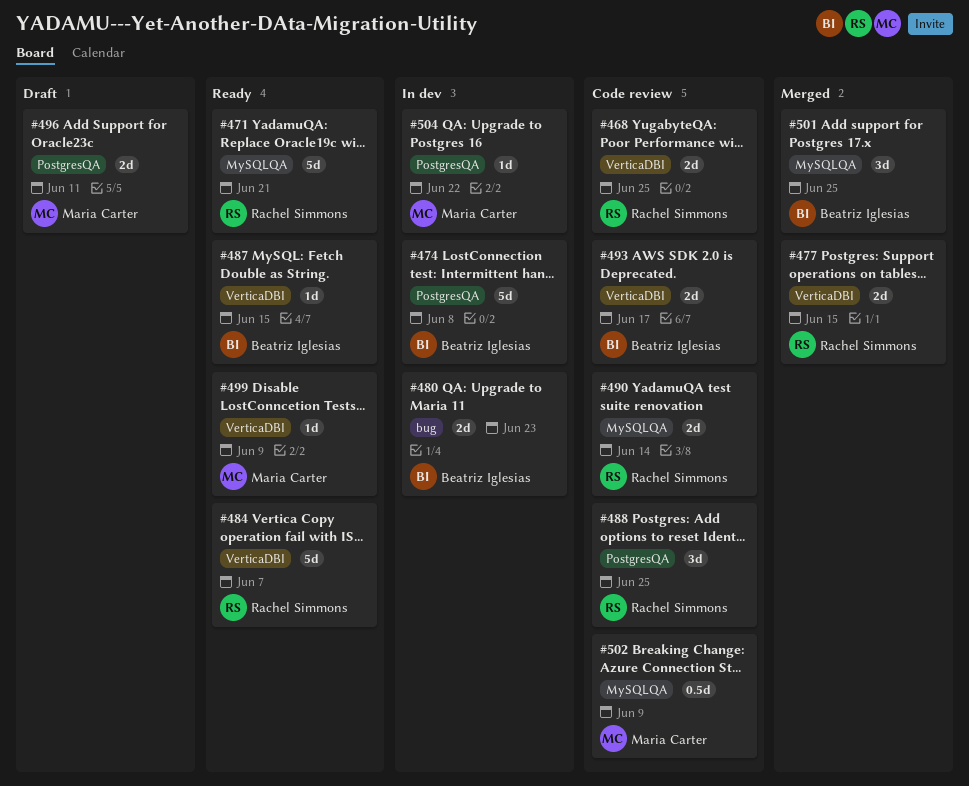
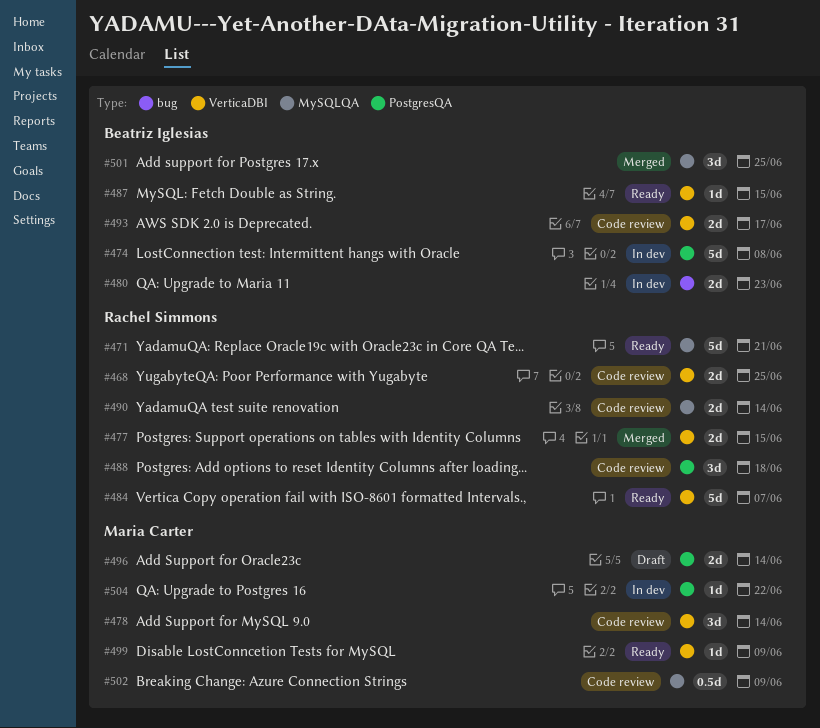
#478: none -> present
#488, due: Jun 25 -> Jun 18
#496, due: Jun 11 -> Jun 14

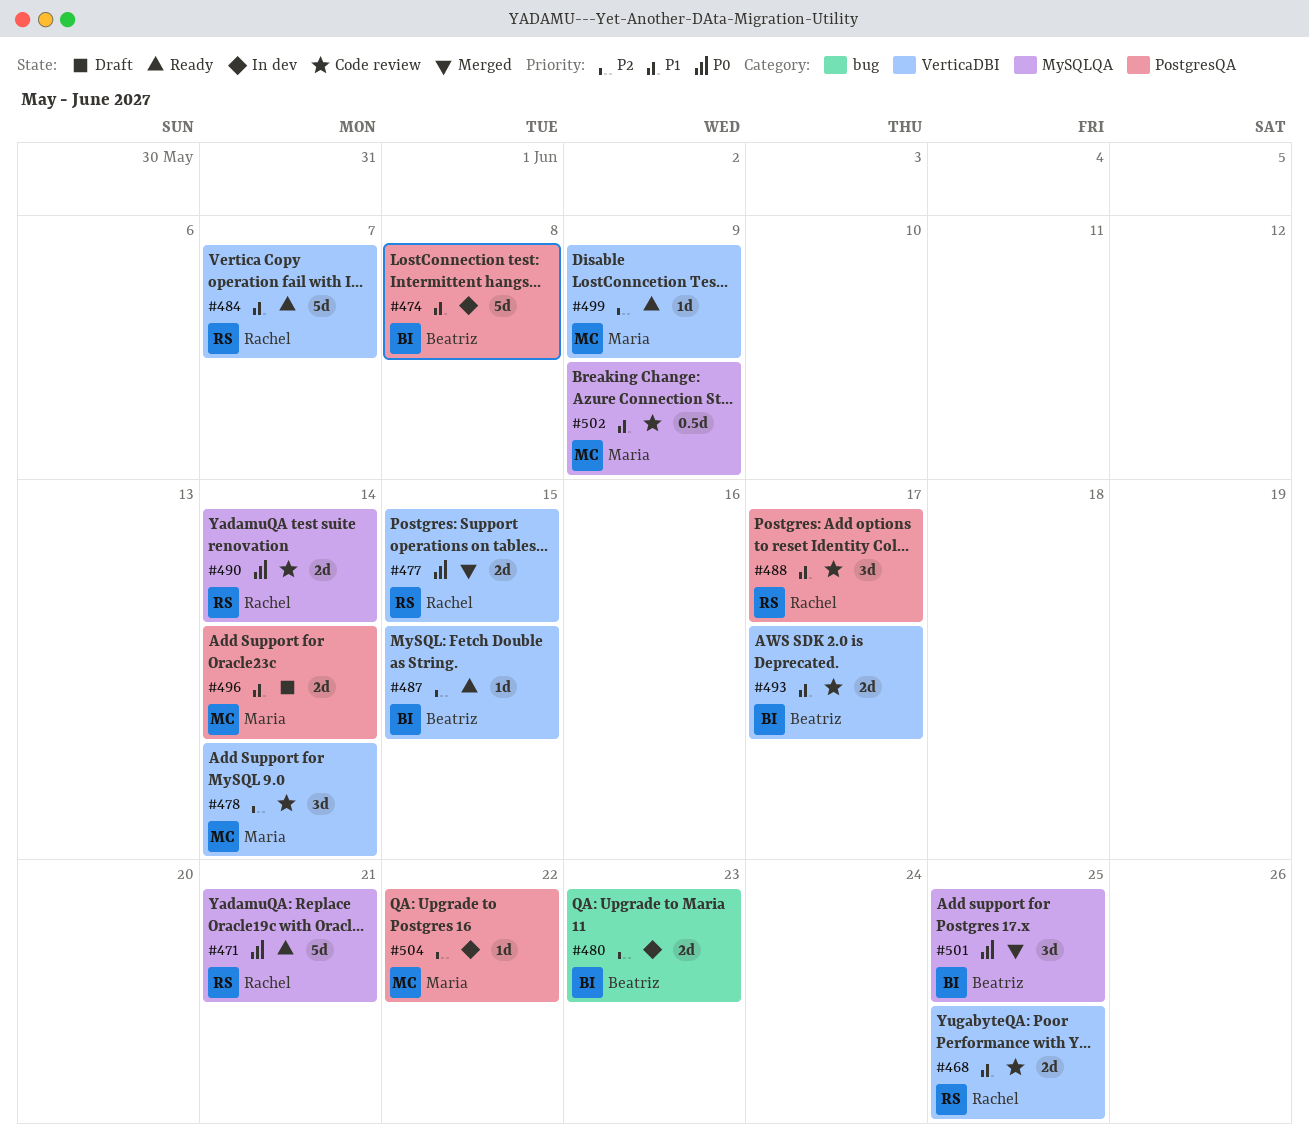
#488, due: Jun 18 -> Jun 17

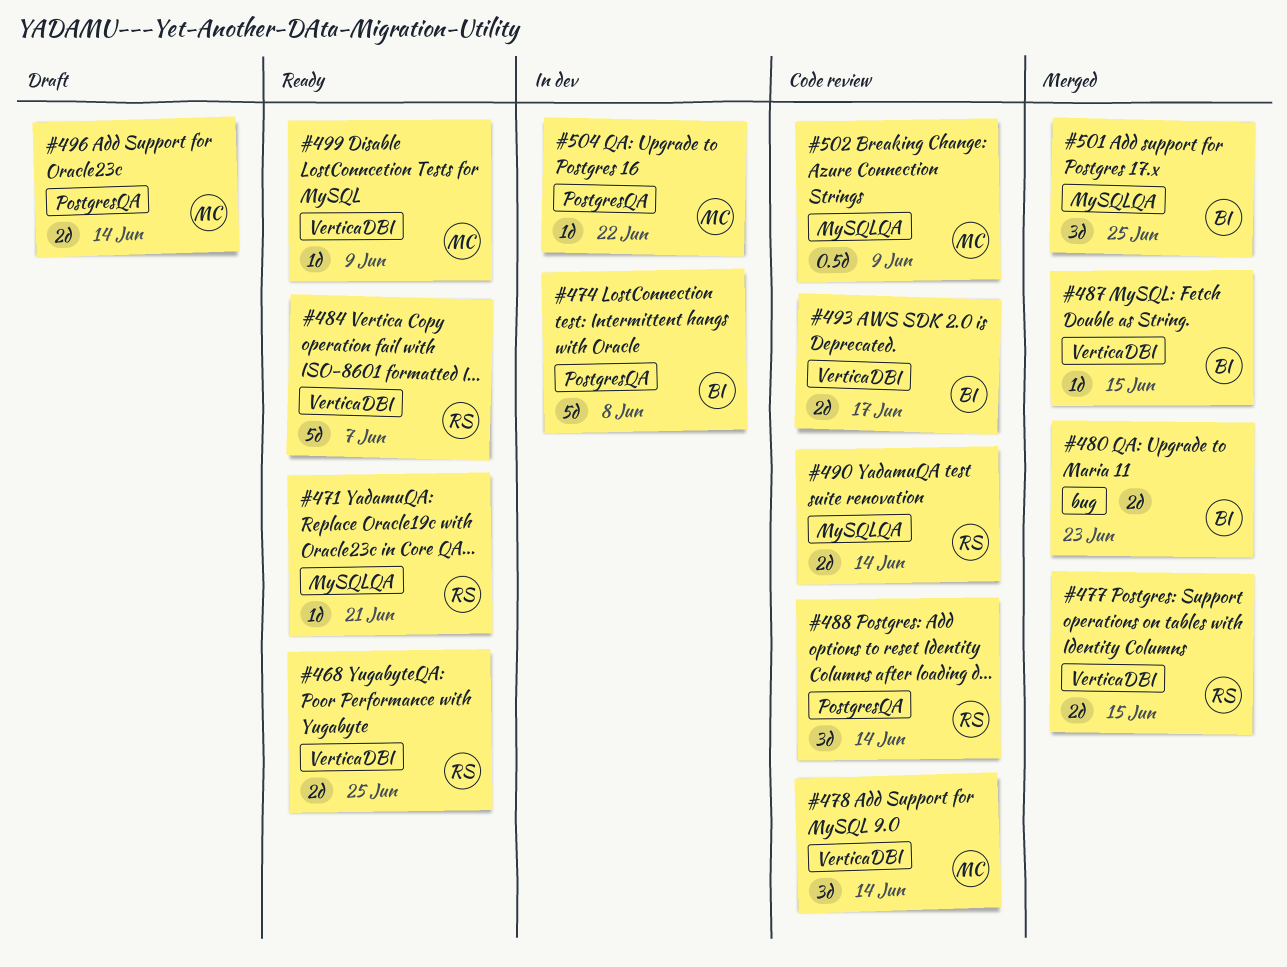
#468, status: Code review -> Ready
#471, estimate: 5d -> 1d
#480, status: In dev -> Merged
#487, status: Ready -> Merged
#488, due: Jun 17 -> Jun 14

